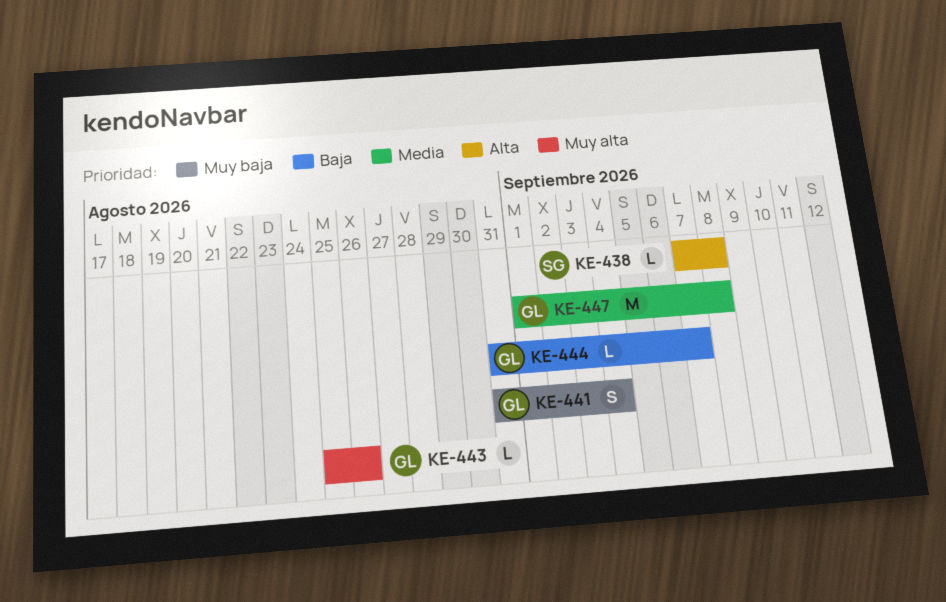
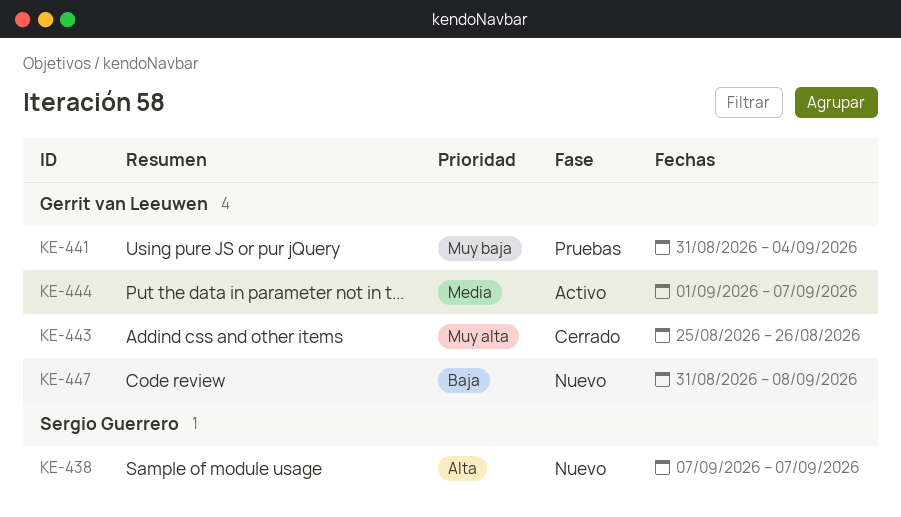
KE-438, due: Sep 8 -> Sep 7
KE-444, priority: Baja -> Media
KE-444, start: Aug 31 -> Sep 1
KE-447, priority: Media -> Baja
KE-447, start: Sep 1 -> Aug 31

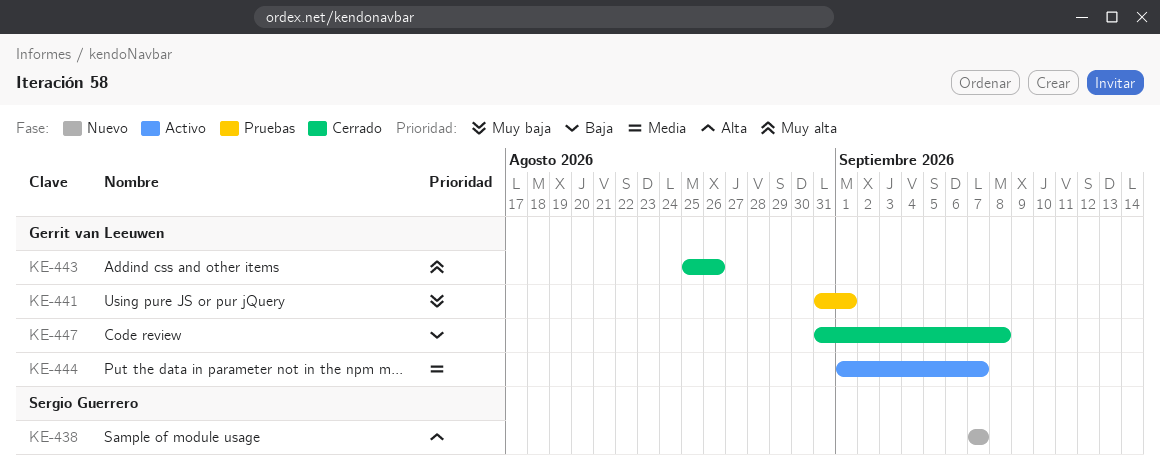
KE-441, due: Sep 4 -> Sep 1
KE-447, status: Nuevo -> Cerrado

